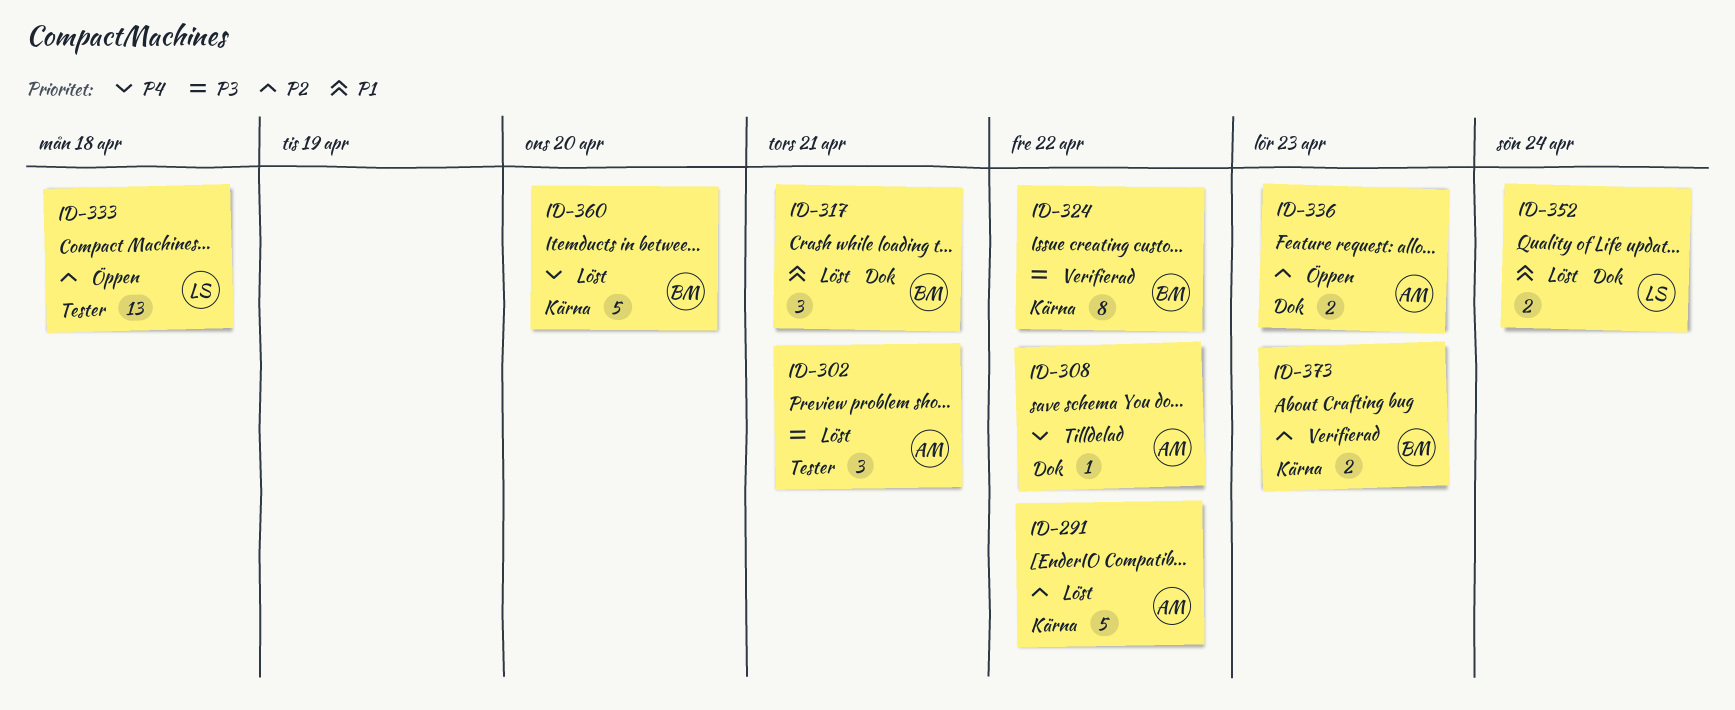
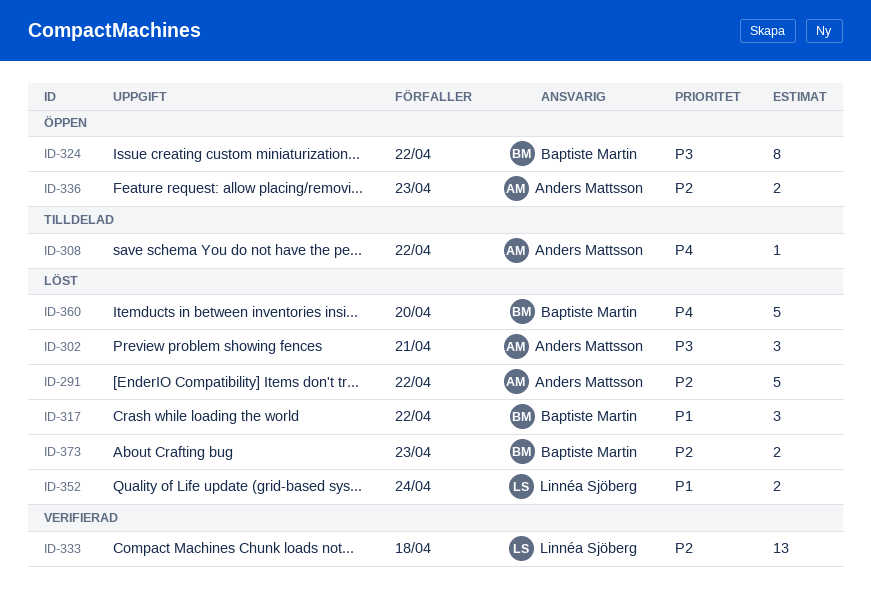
ID-317, due: Apr 21 -> Apr 22
ID-324, status: Verifierad -> Öppen
ID-333, status: Öppen -> Verifierad
ID-373, status: Verifierad -> Löst

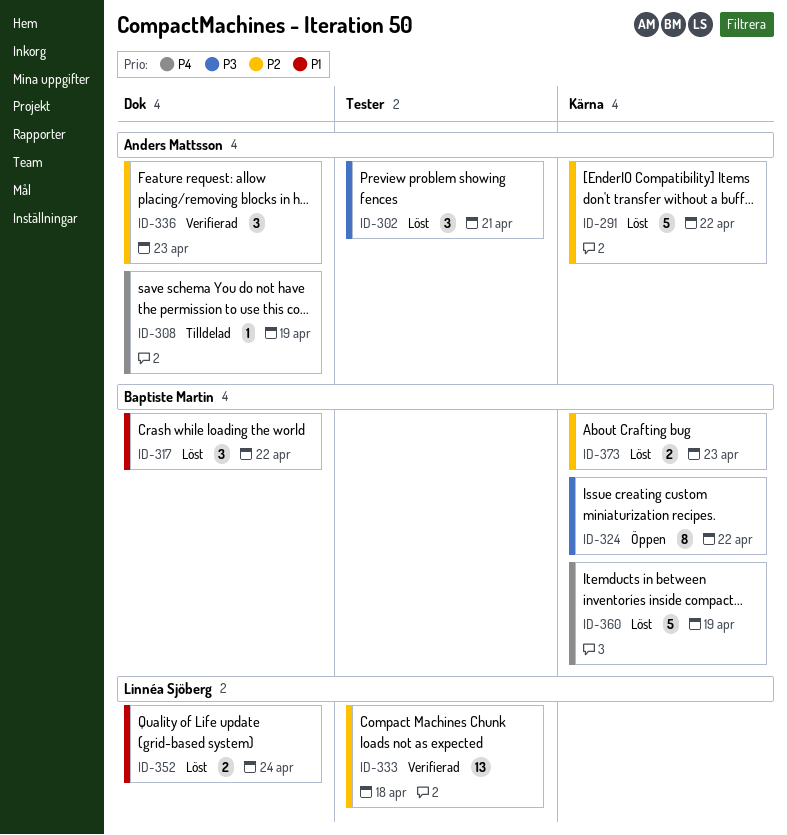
ID-308, due: Apr 22 -> Apr 19
ID-336, status: Öppen -> Verifierad
ID-336, estimate: 2 -> 3
ID-360, due: Apr 20 -> Apr 19

